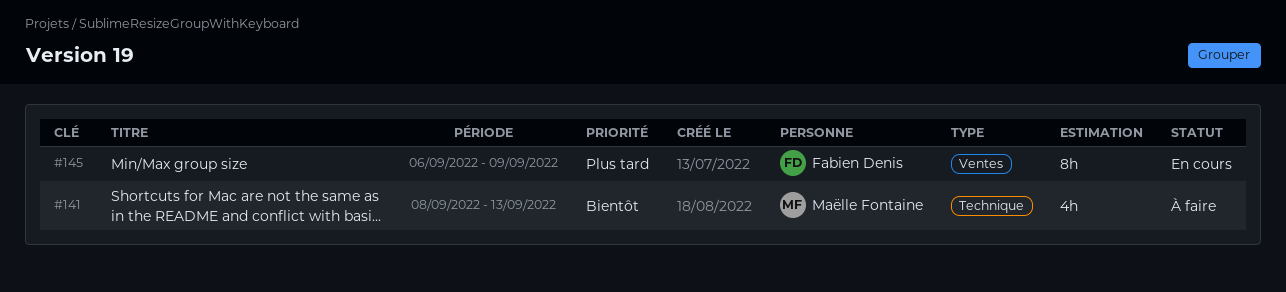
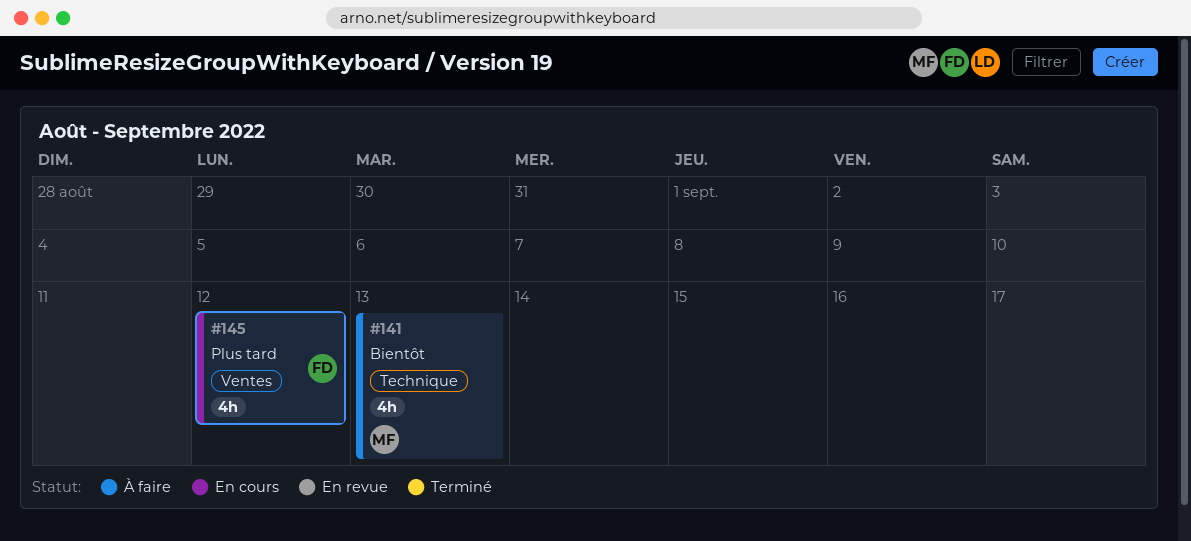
#145, estimate: 8h -> 4h
#145, due: Sep 9 -> Sep 12

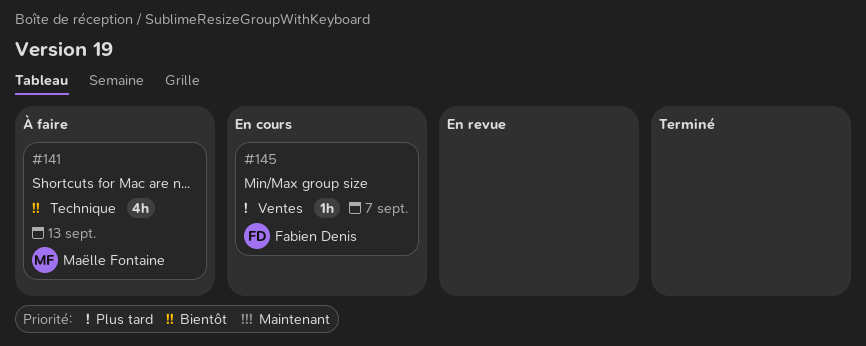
#145, estimate: 4h -> 1h
#145, due: Sep 12 -> Sep 7

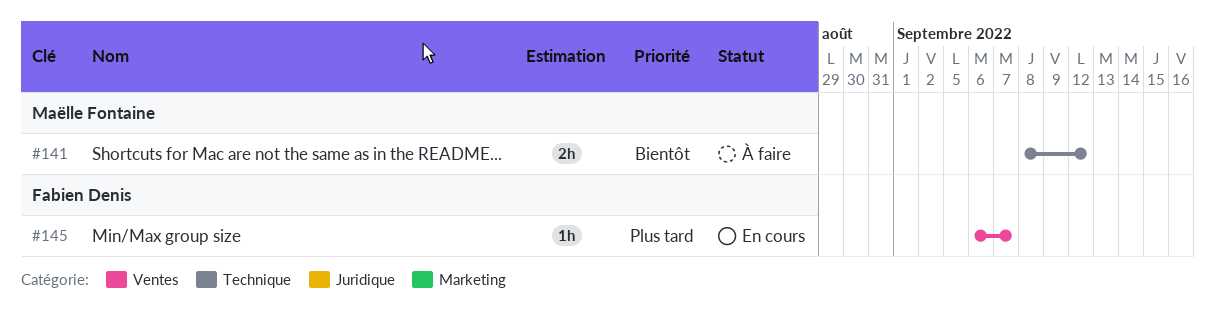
#141, estimate: 4h -> 2h
#141, due: Sep 13 -> Sep 12

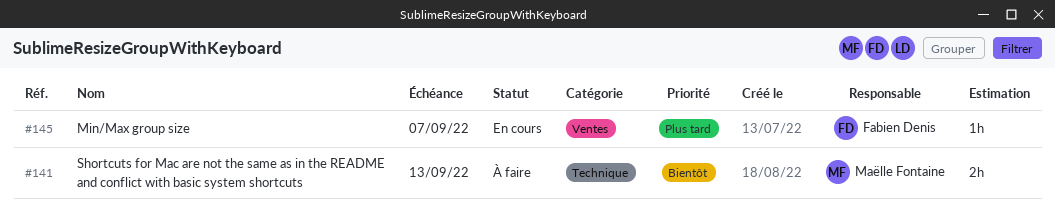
#141, due: Sep 12 -> Sep 13

